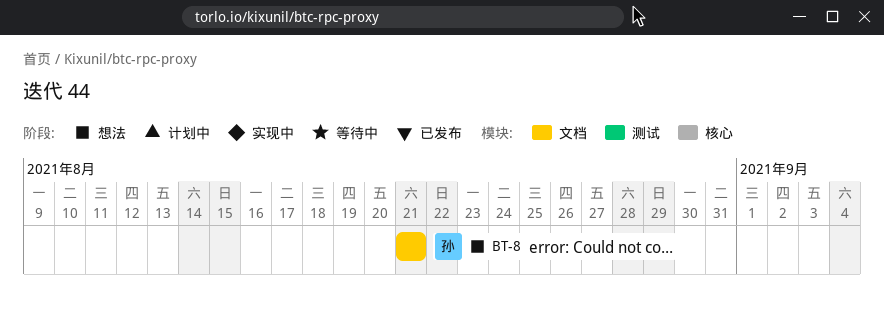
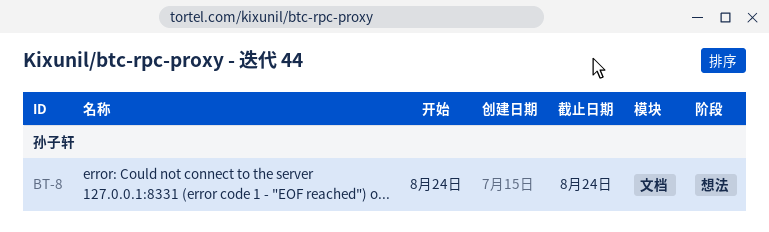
BT-8, start: Aug 21 -> Aug 24
BT-8, due: Aug 21 -> Aug 24

